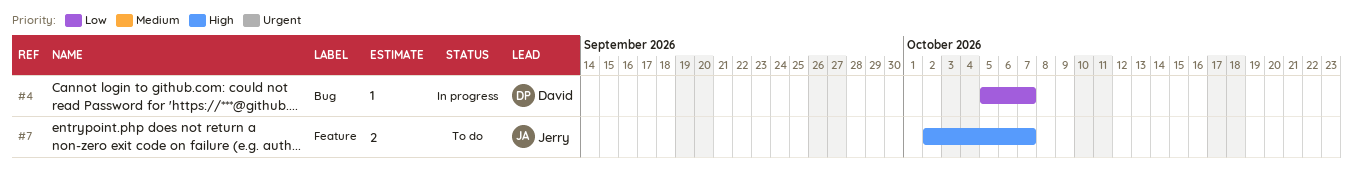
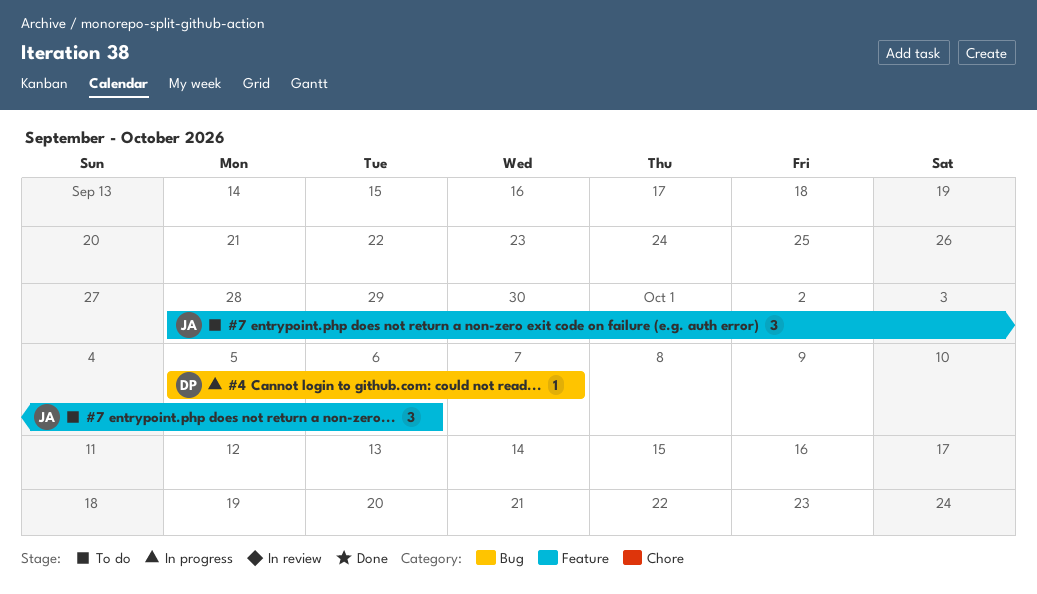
#7, estimate: 2 -> 3
#7, start: Oct 2 -> Sep 28
#7, due: Oct 7 -> Oct 6

